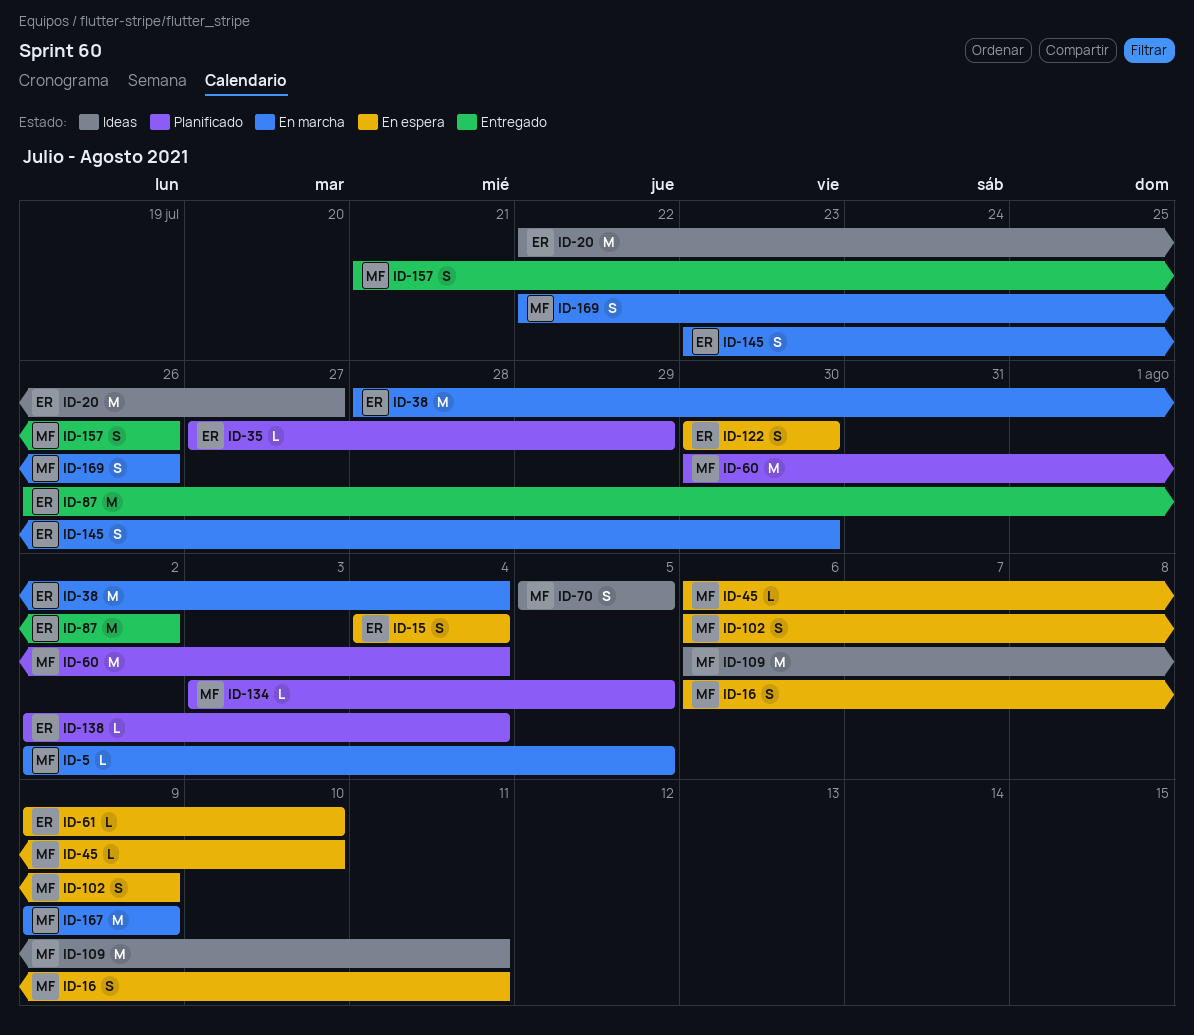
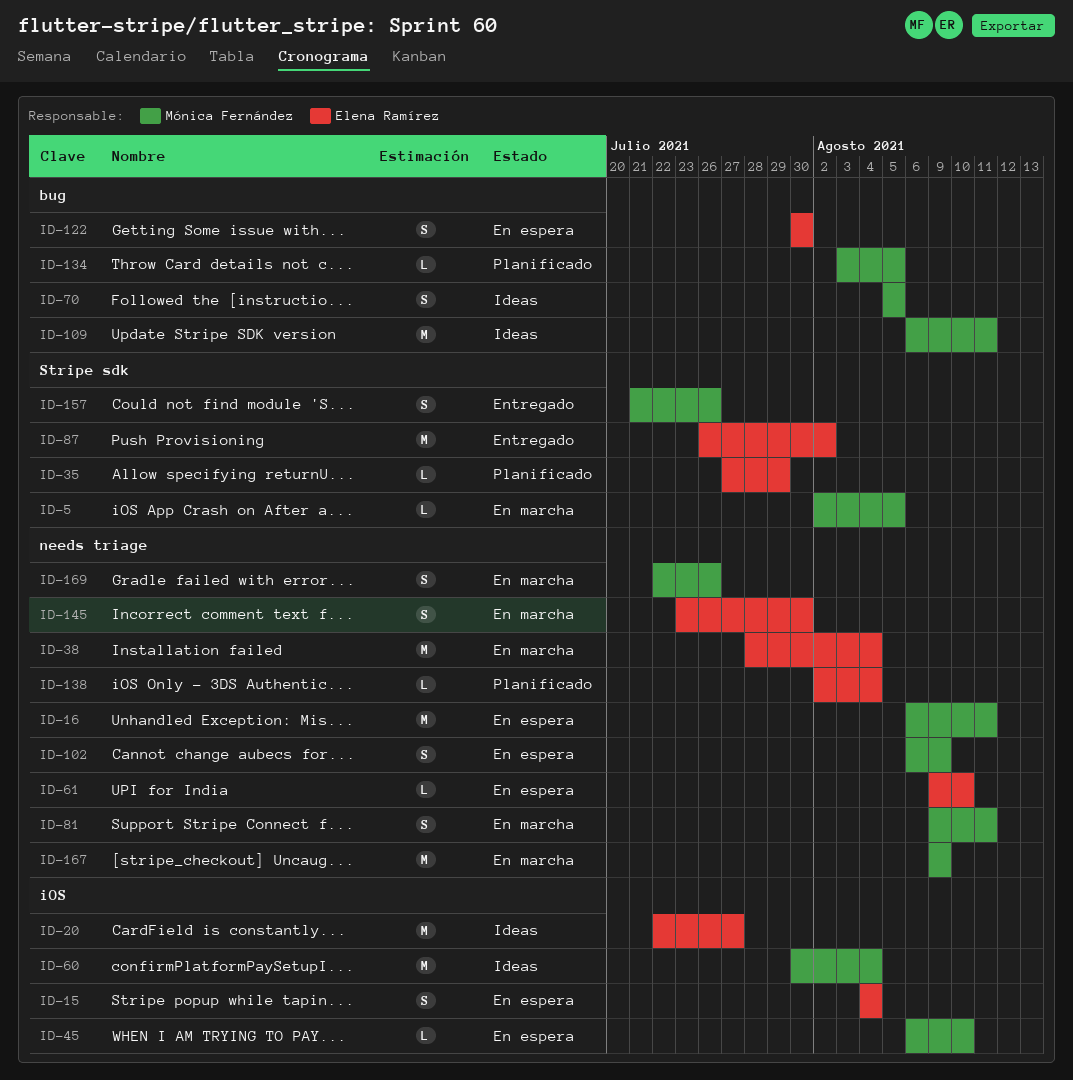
ID-16, estimate: S -> M
ID-60, status: Planificado -> Ideas
ID-81: none -> present

